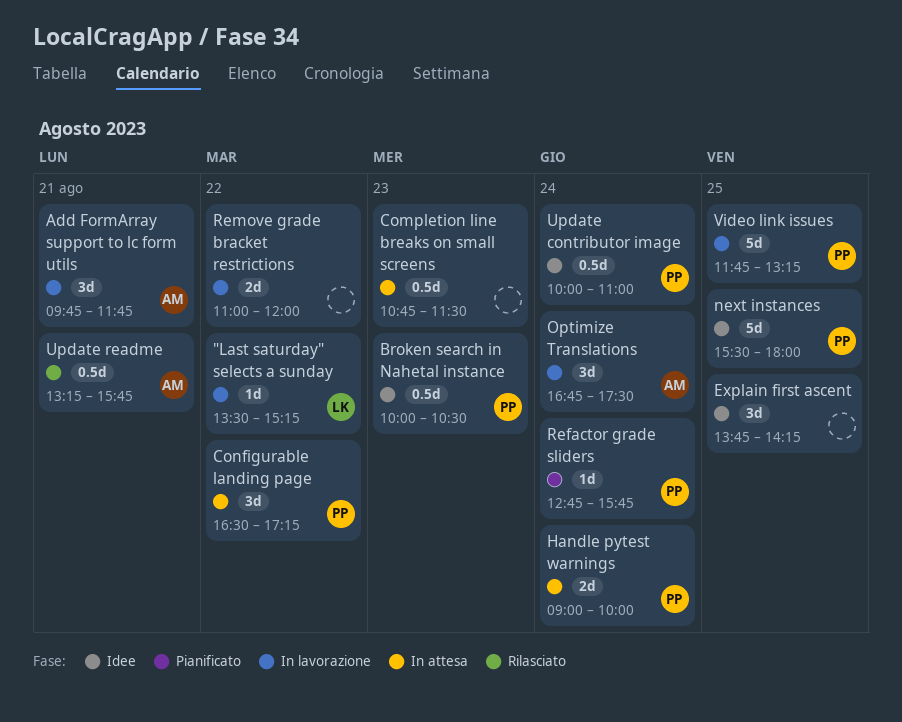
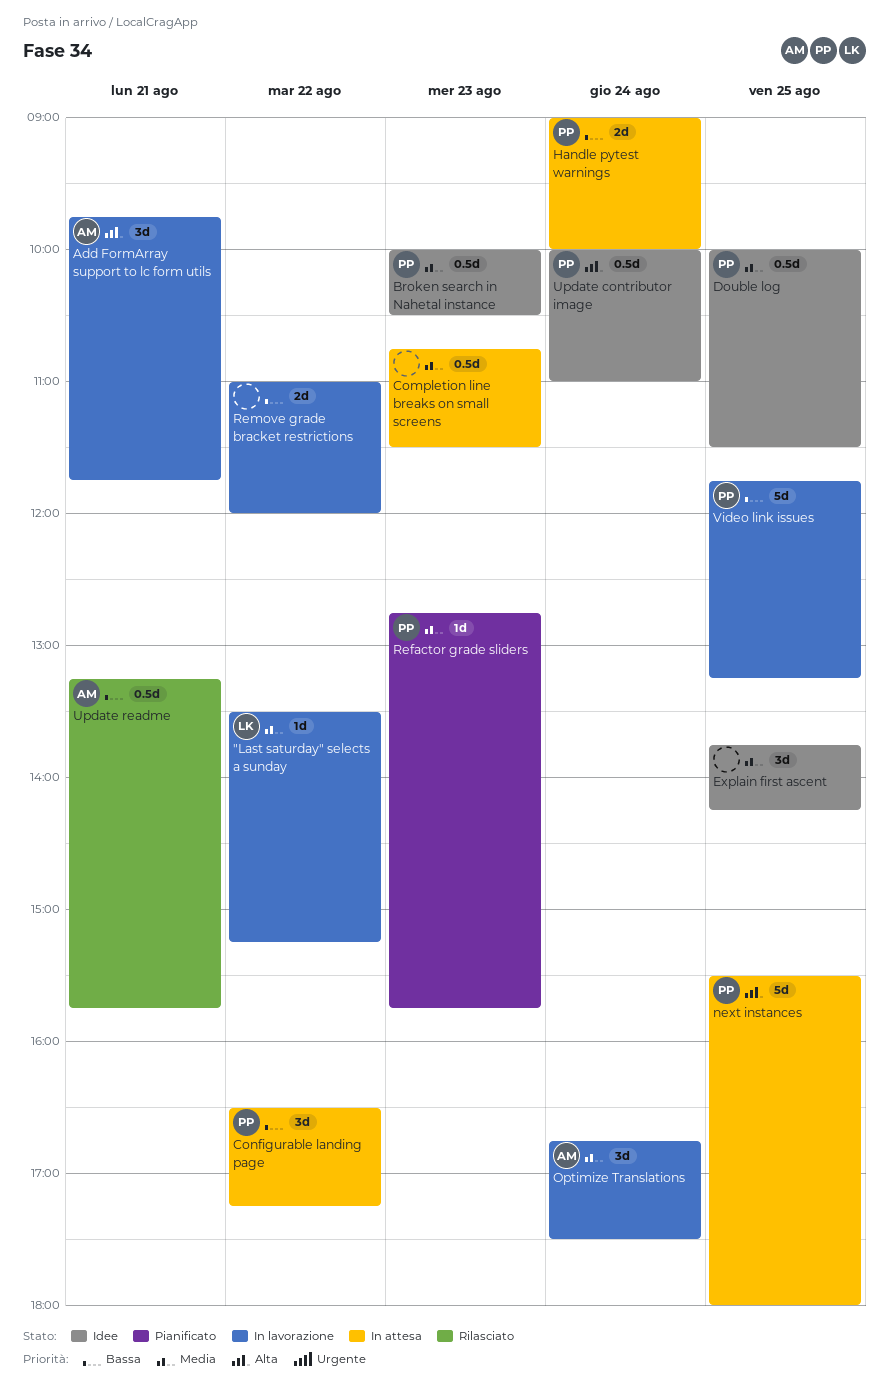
Double log: none -> present
next instances, status: Idee -> In attesa
Refactor grade sliders, day: Aug 24 -> Aug 23

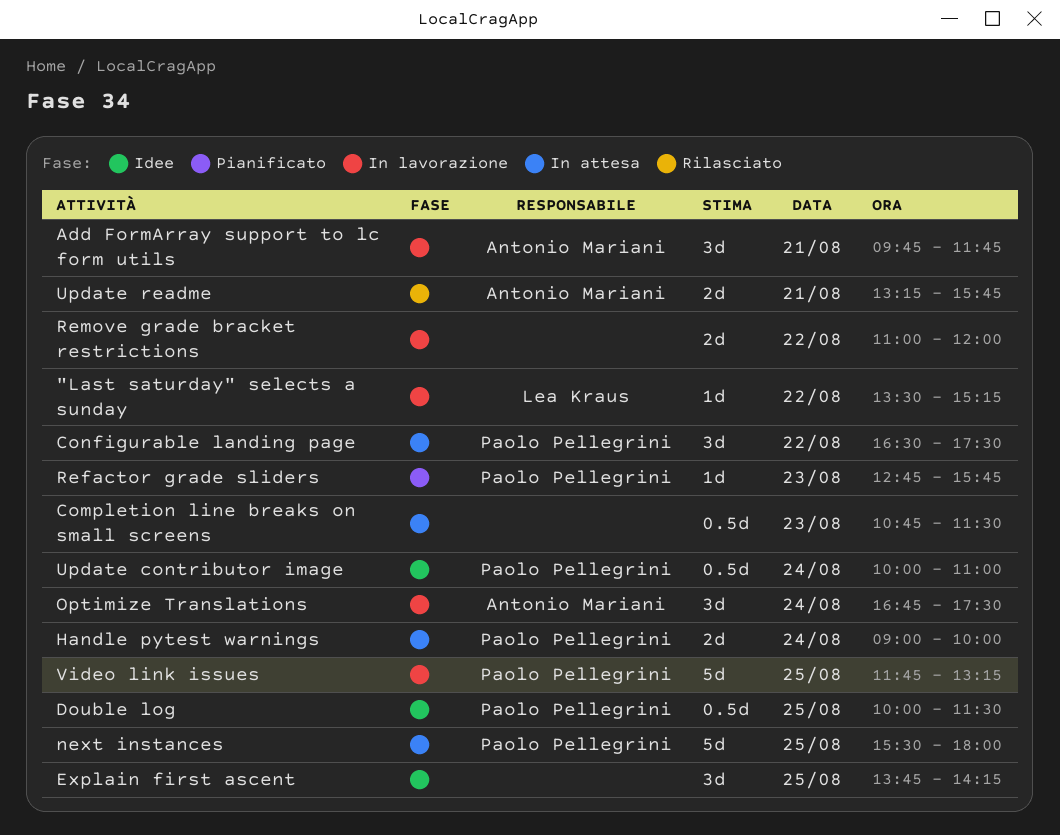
Broken search in Nahetal instance: present -> none
Configurable landing page, ends: 17:15 -> 17:30
Update readme, estimate: 0.5d -> 2d

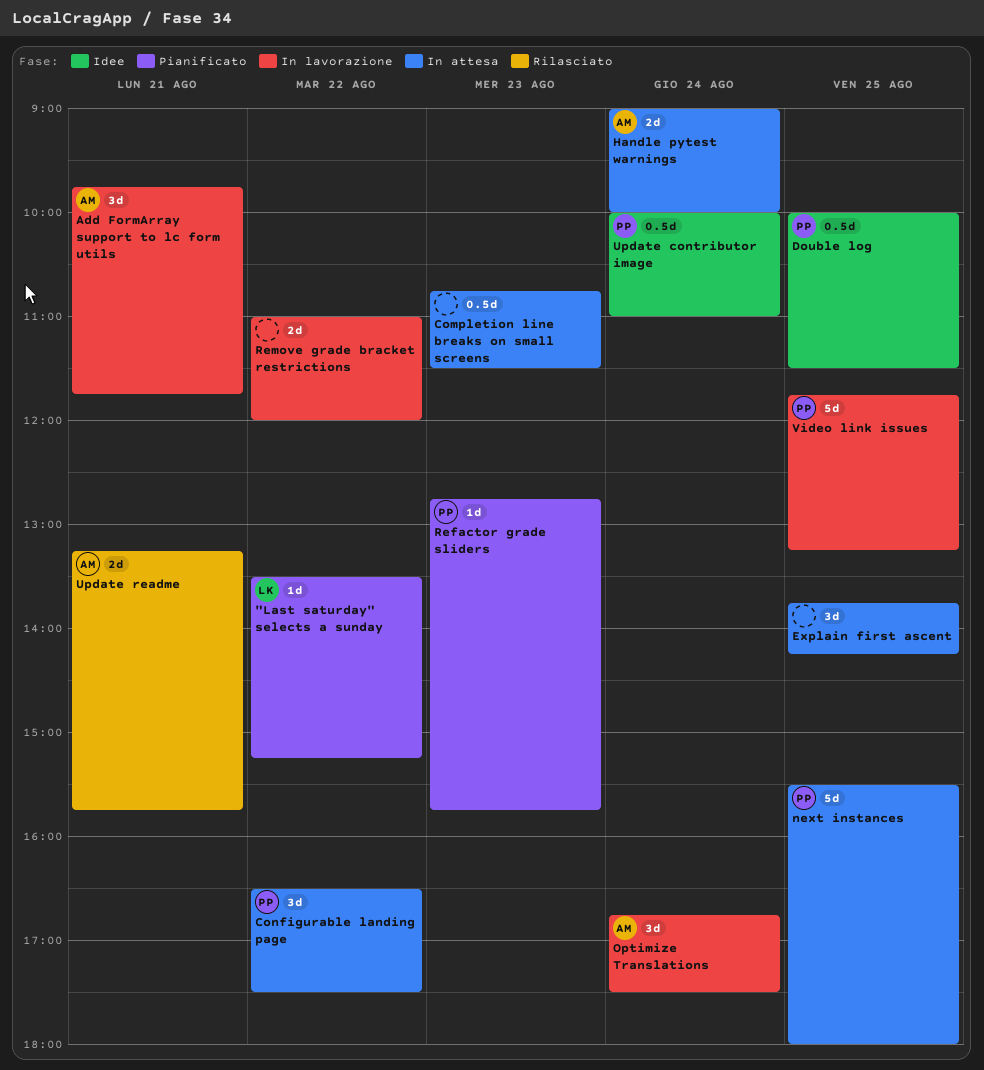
"Last saturday" selects a sunday, status: In lavorazione -> Pianificato
Explain first ascent, status: Idee -> In attesa
Handle pytest warnings, owner: Paolo Pellegrini -> Antonio Mariani

